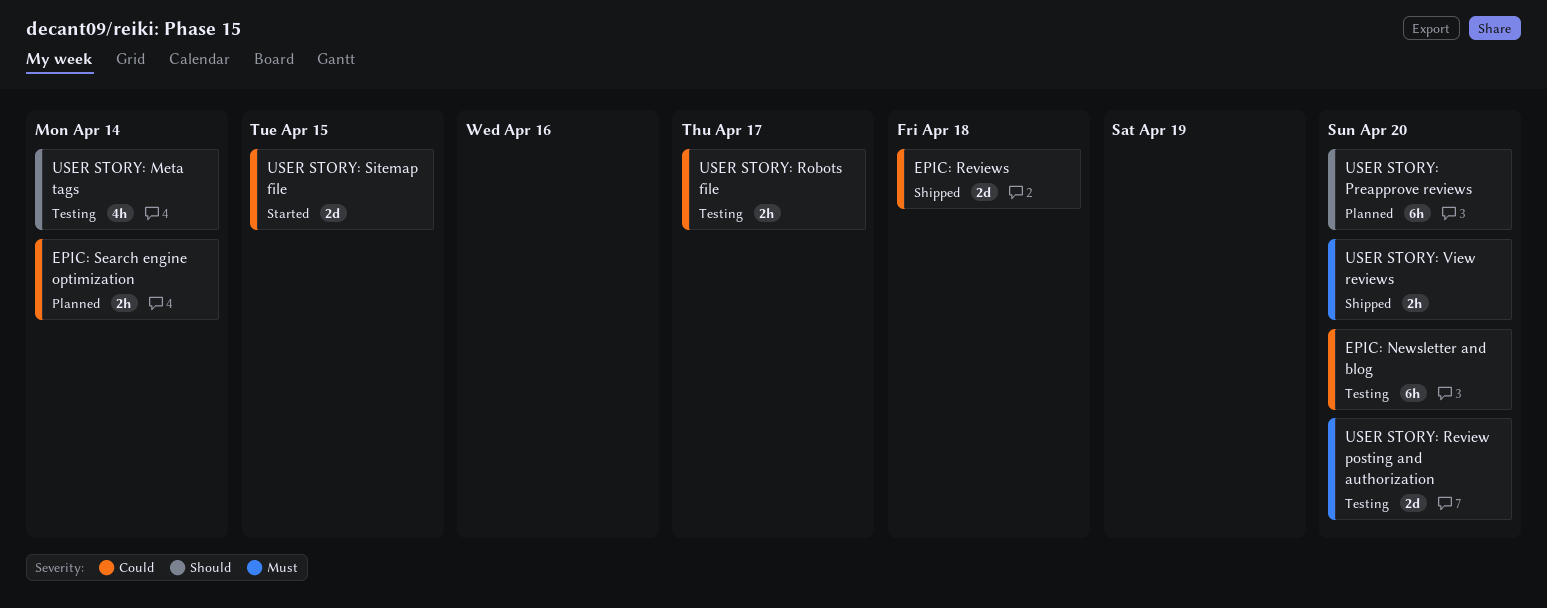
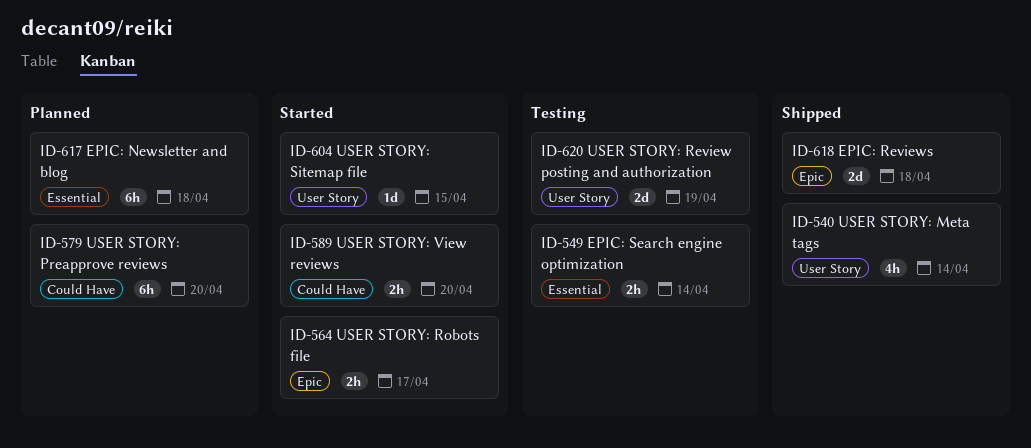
EPIC: Newsletter and blog, status: Testing -> Planned
EPIC: Newsletter and blog, due: Apr 20 -> Apr 18
EPIC: Search engine optimization, status: Planned -> Testing
USER STORY: Meta tags, status: Testing -> Shipped
USER STORY: Review posting and authorization, due: Apr 20 -> Apr 19
USER STORY: Robots file, status: Testing -> Started
USER STORY: Sitemap file, estimate: 2d -> 1d
USER STORY: View reviews, status: Shipped -> Started

